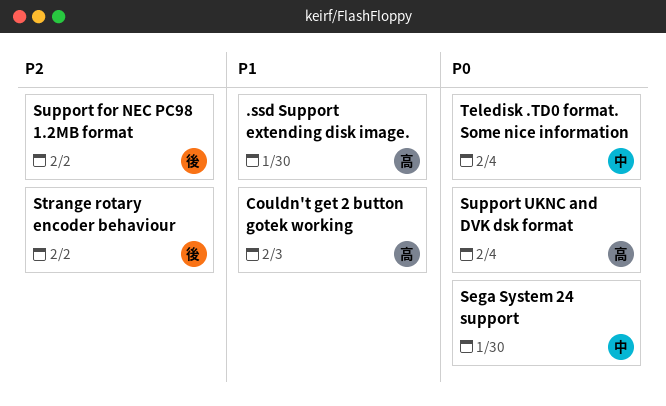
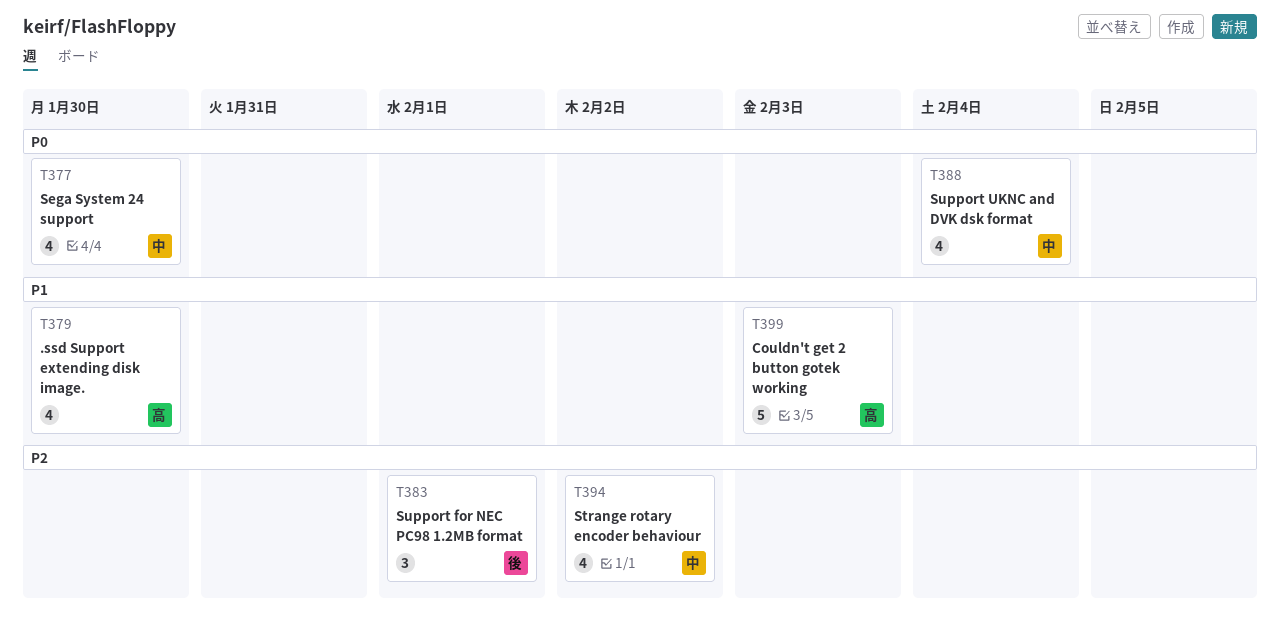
Strange rotary encoder behaviour, owner: 後 -> 中
Support for NEC PC98 1.2MB format, due: Feb 2 -> Feb 1
Support UKNC and DVK dsk format, owner: 高 -> 中
Teledisk .TD0 format. Some nice information: present -> none

